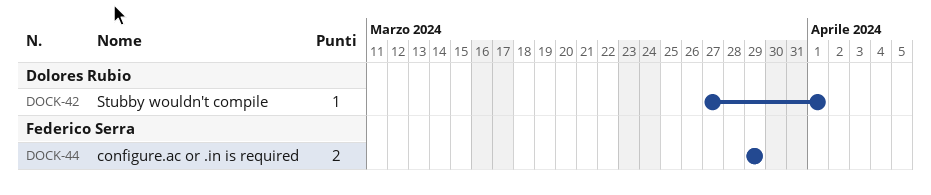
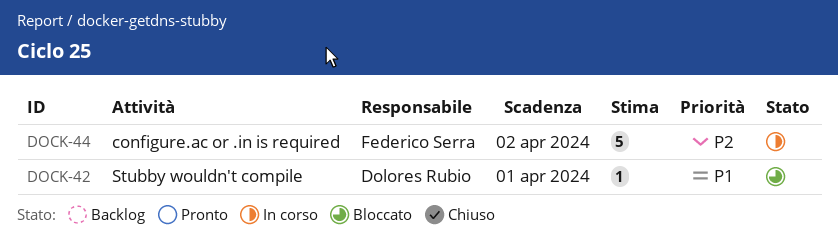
DOCK-44, estimate: 2 -> 5
DOCK-44, due: Mar 29 -> Apr 2

